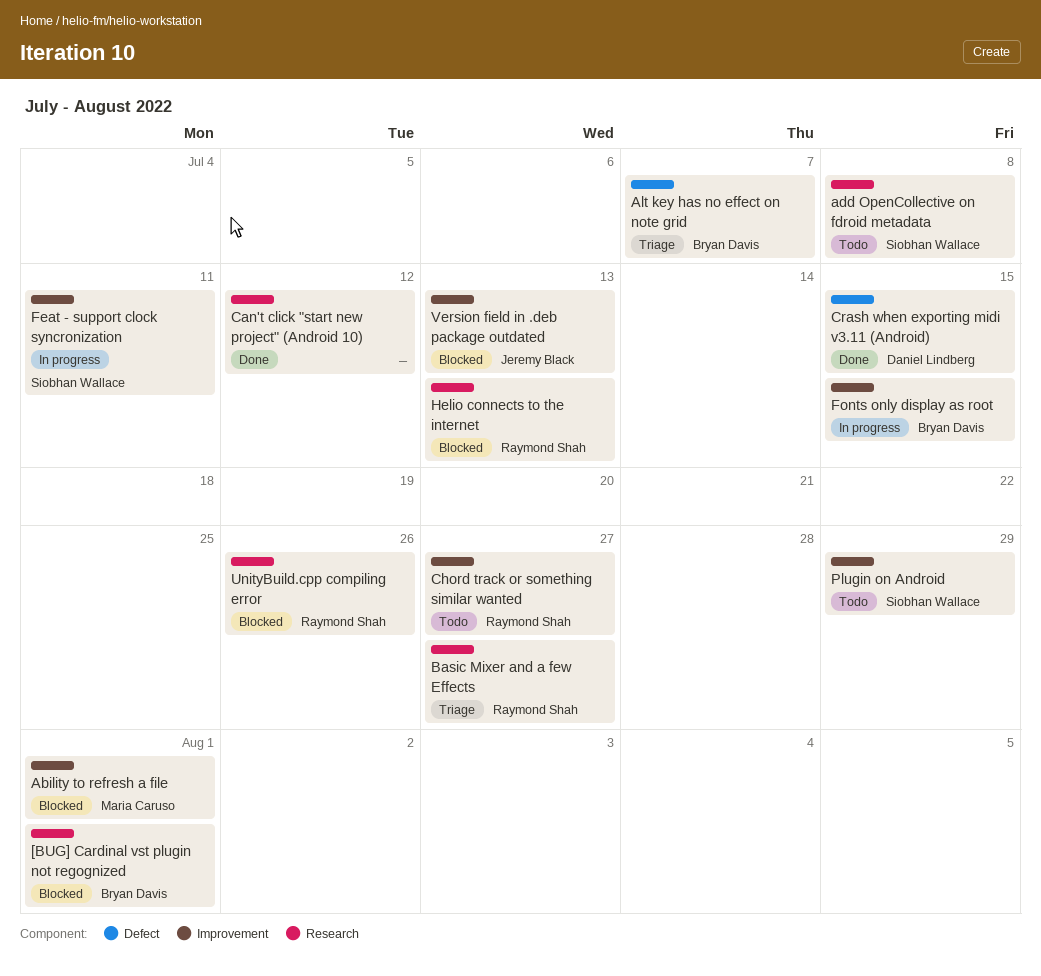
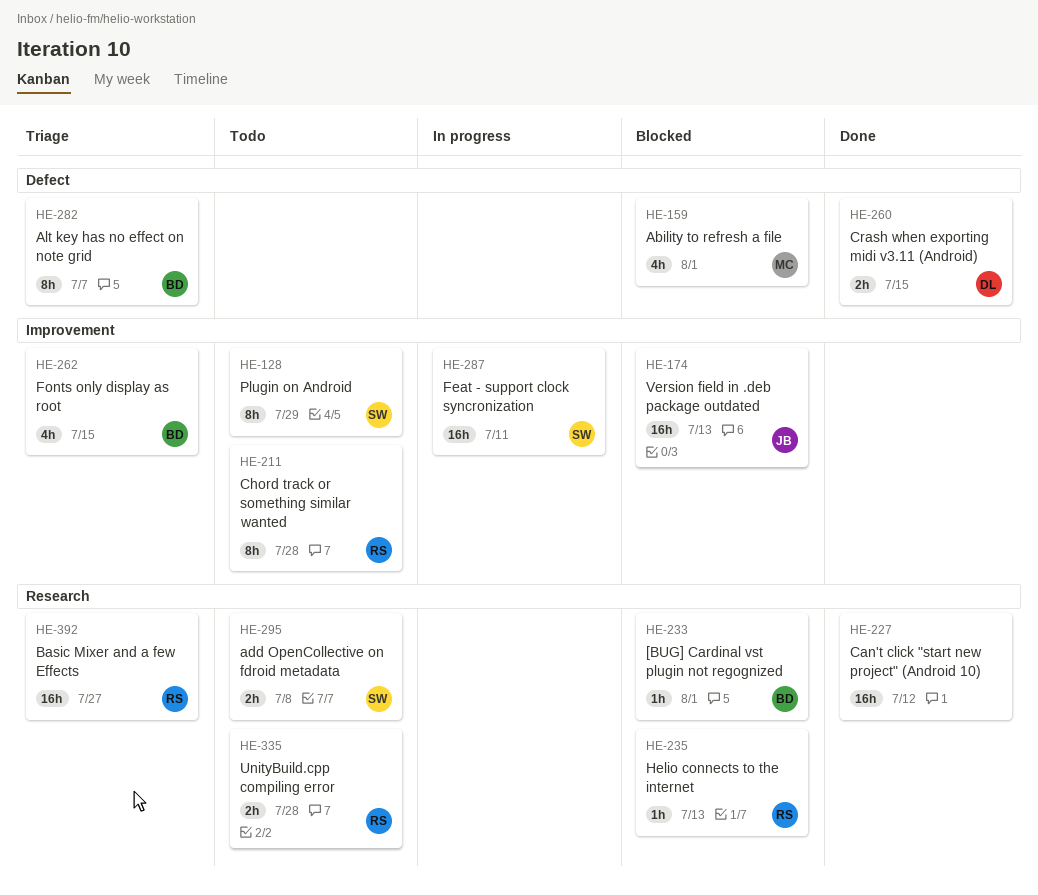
Ability to refresh a file, label: Improvement -> Defect
Chord track or something similar wanted, due: Jul 27 -> Jul 28
Fonts only display as root, status: In progress -> Triage
UnityBuild.cpp compiling error, status: Blocked -> Todo
UnityBuild.cpp compiling error, due: Jul 26 -> Jul 28

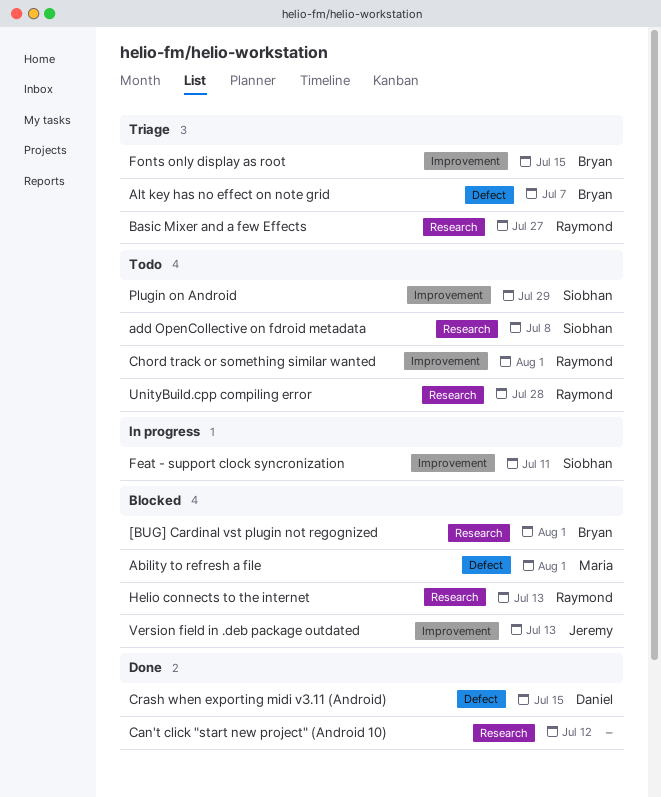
Chord track or something similar wanted, due: Jul 28 -> Aug 1

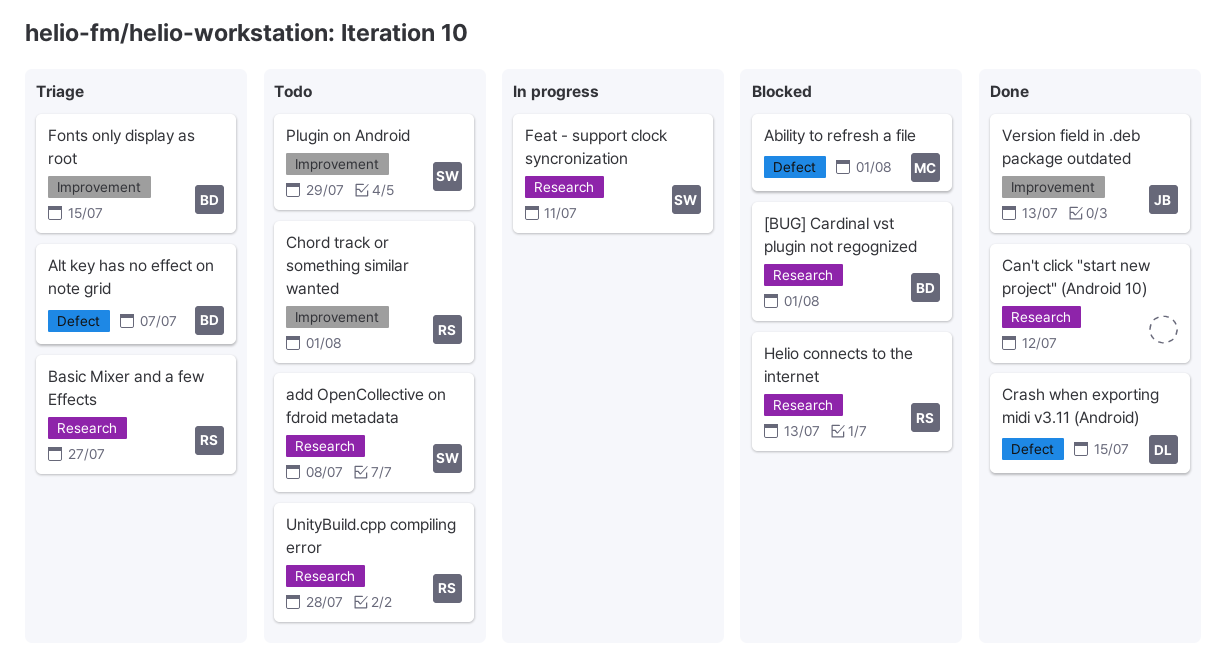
Feat - support clock syncronization, label: Improvement -> Research
Version field in .deb package outdated, status: Blocked -> Done

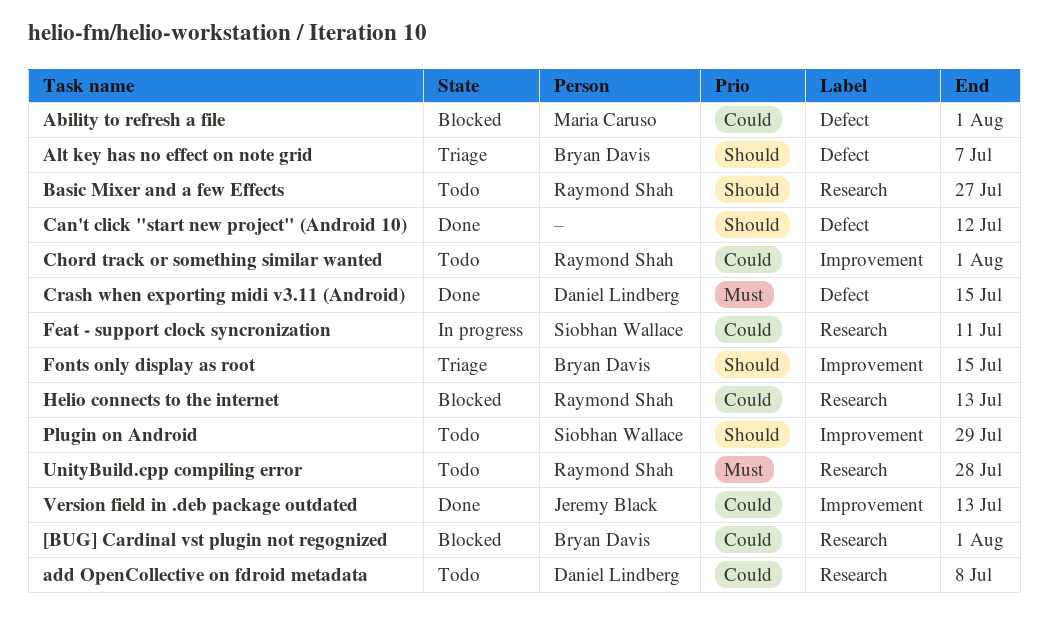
add OpenCollective on fdroid metadata, owner: Siobhan Wallace -> Daniel Lindberg
Basic Mixer and a few Effects, status: Triage -> Todo
Can't click "start new project" (Android 10), label: Research -> Defect

